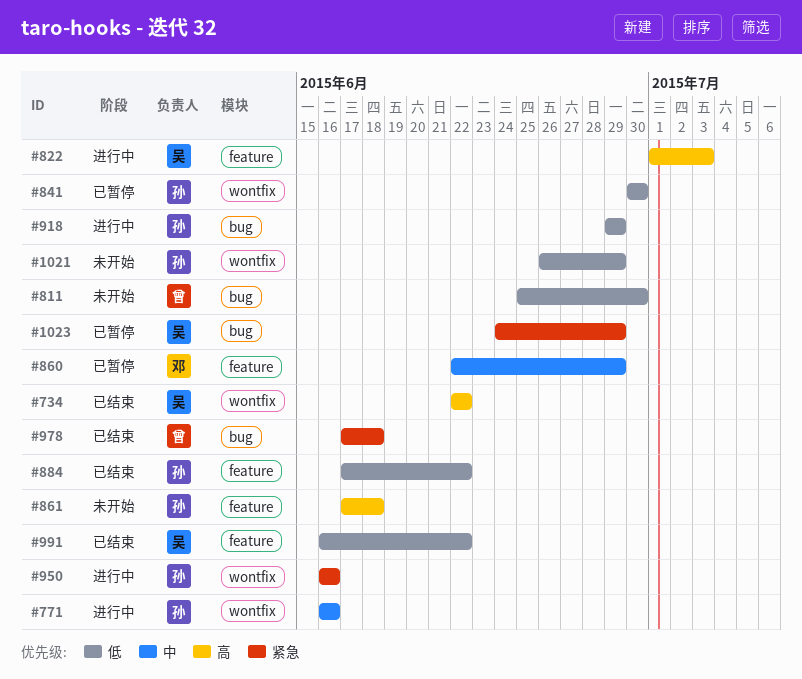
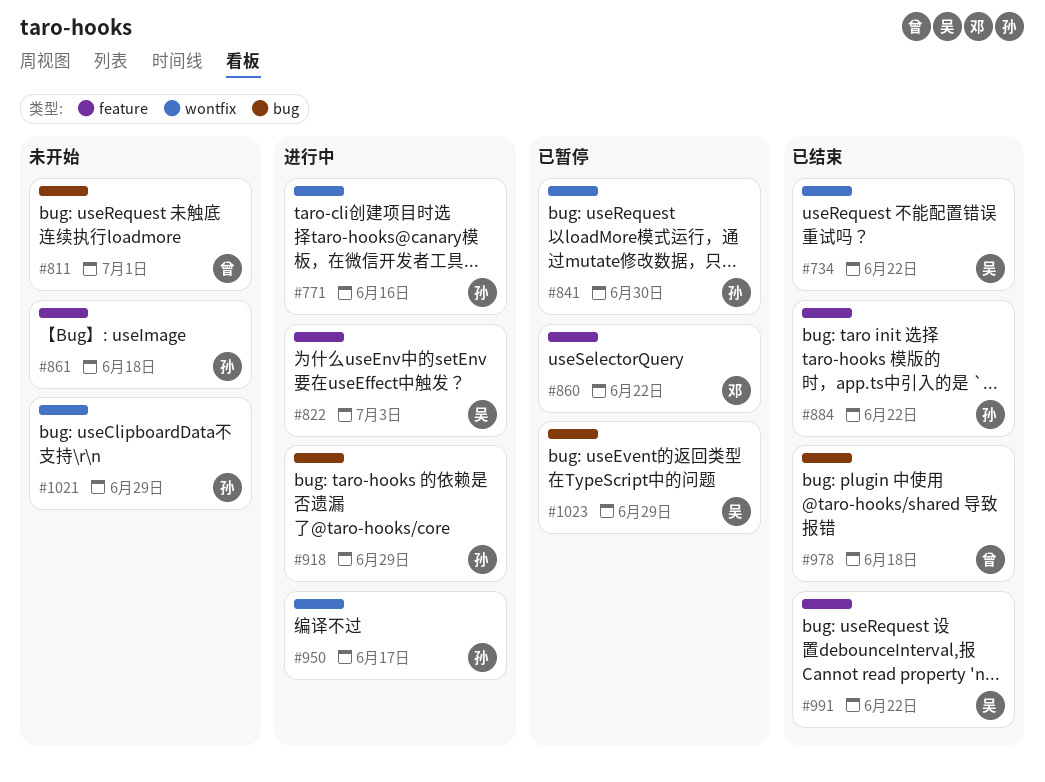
#811, due: Jun 30 -> Jul 1
#860, due: Jun 29 -> Jun 22
#950, due: Jun 16 -> Jun 17

